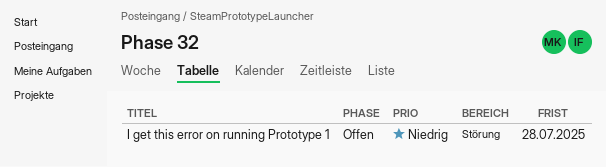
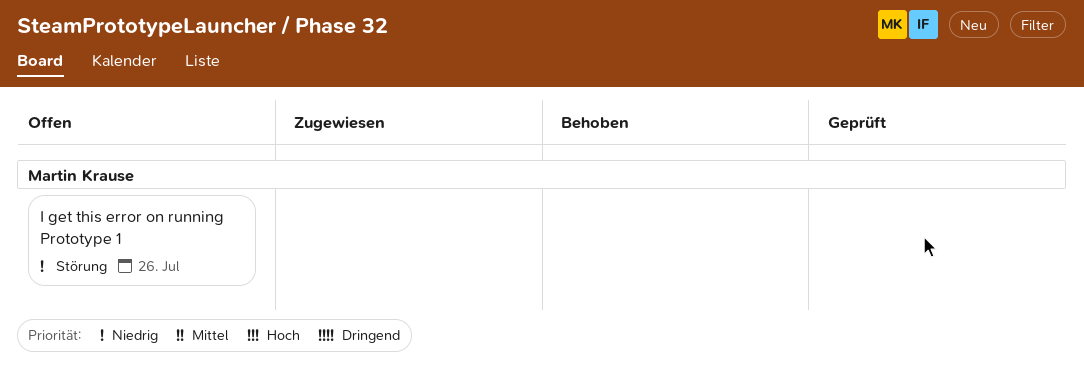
I get this error on running Prototype 1, due: Jul 28 -> Jul 26

